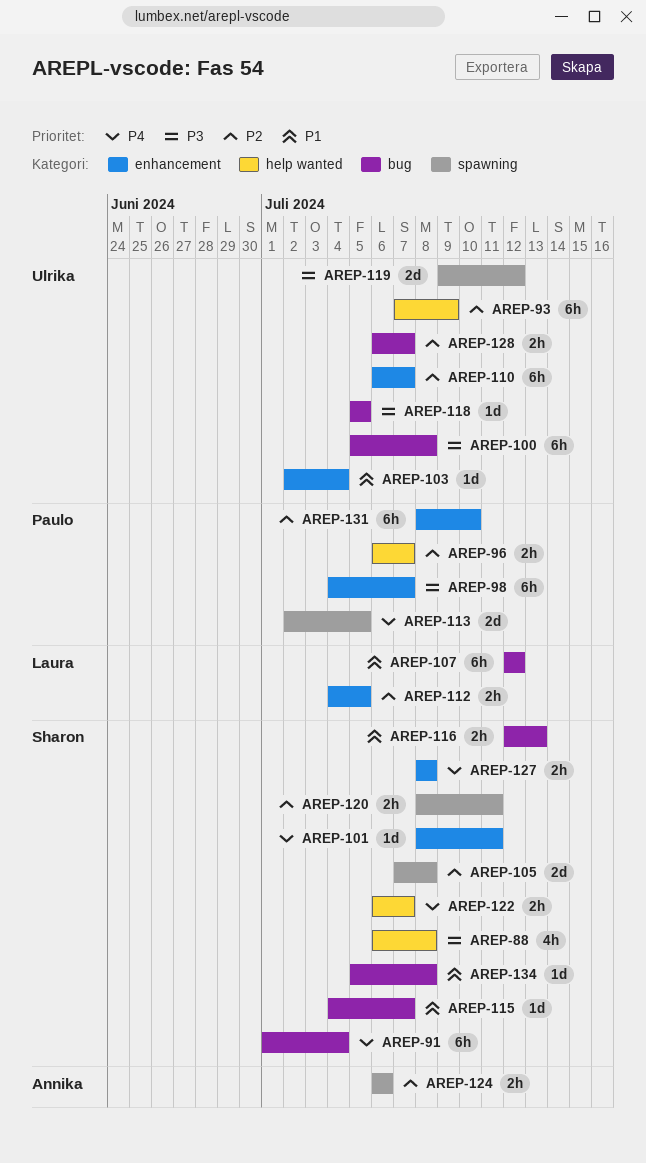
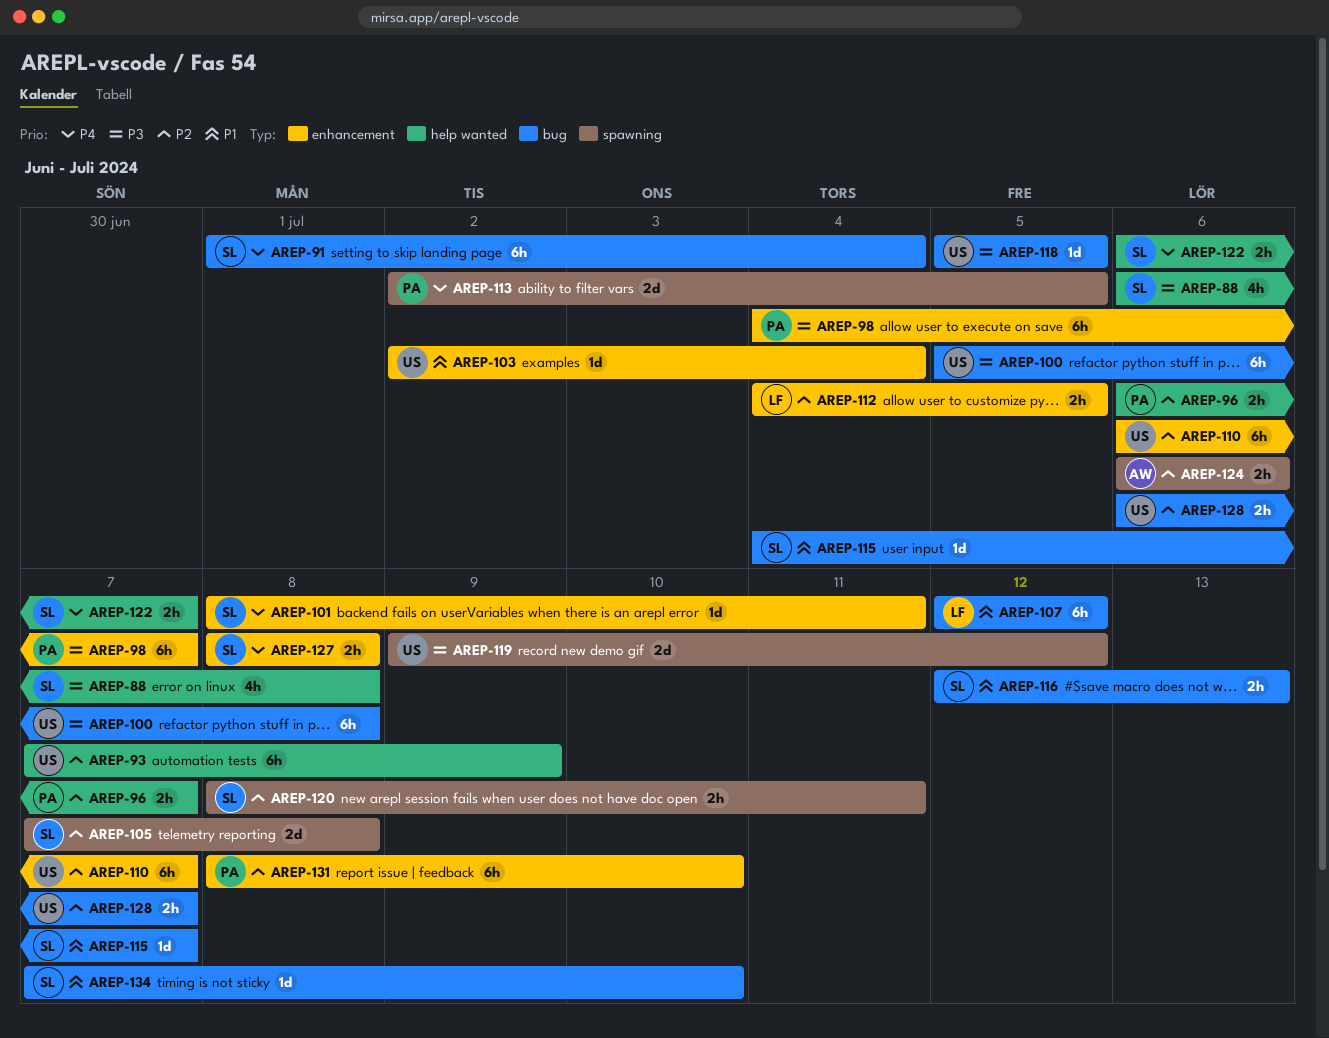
AREP-134, start: Jul 5 -> Jul 7
AREP-134, due: Jul 8 -> Jul 10

